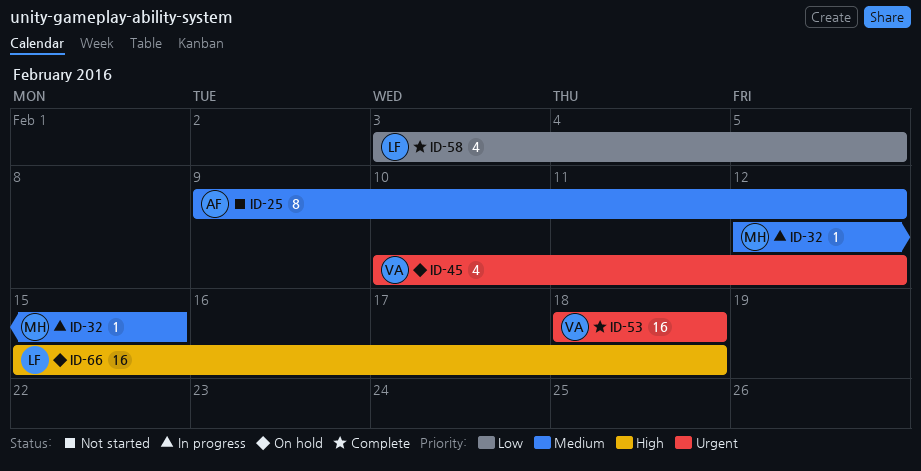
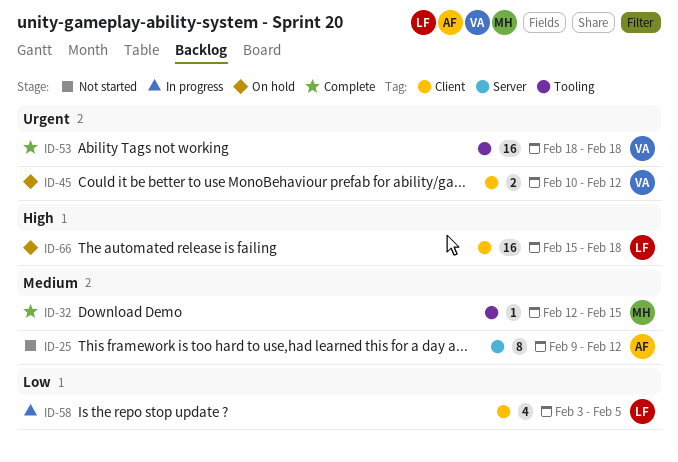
ID-32, status: In progress -> Complete
ID-45, estimate: 4 -> 2
ID-58, status: Complete -> In progress

